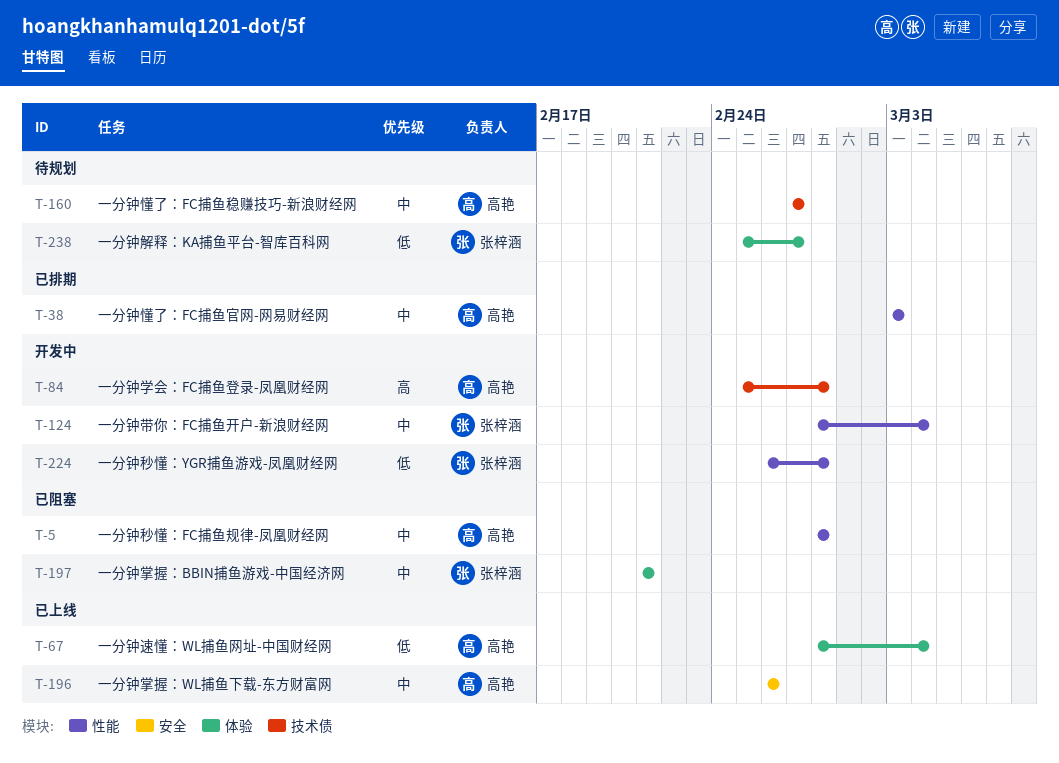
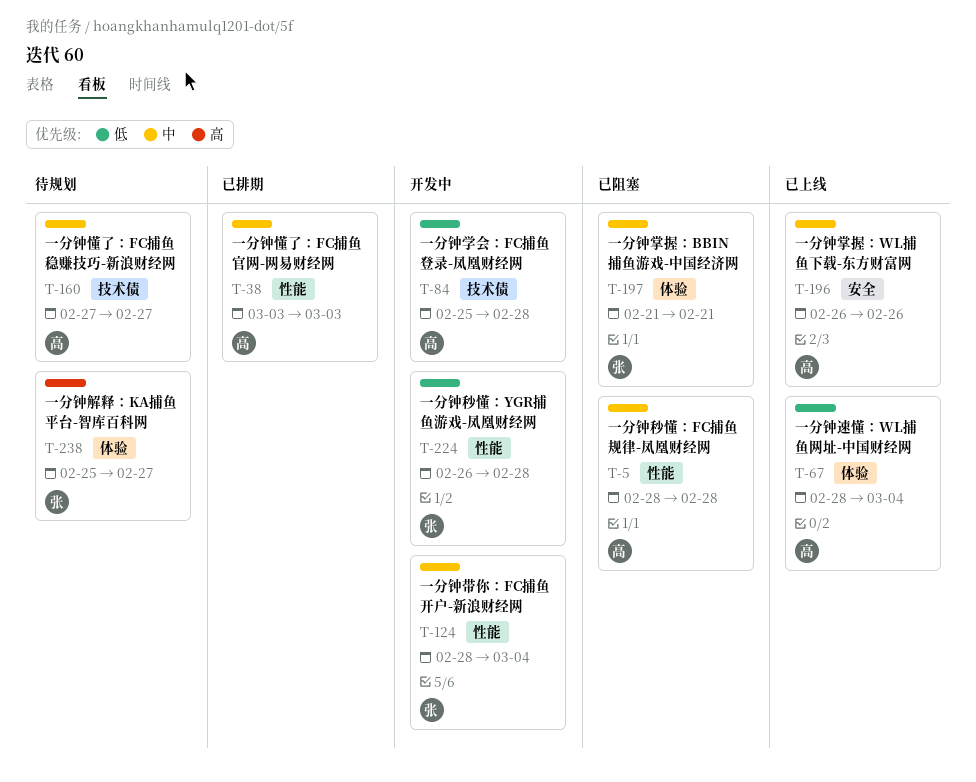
T-84, priority: 高 -> 低
T-238, priority: 低 -> 高

